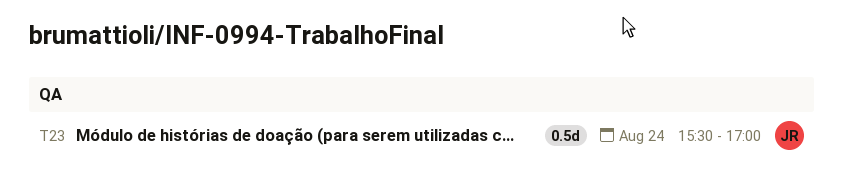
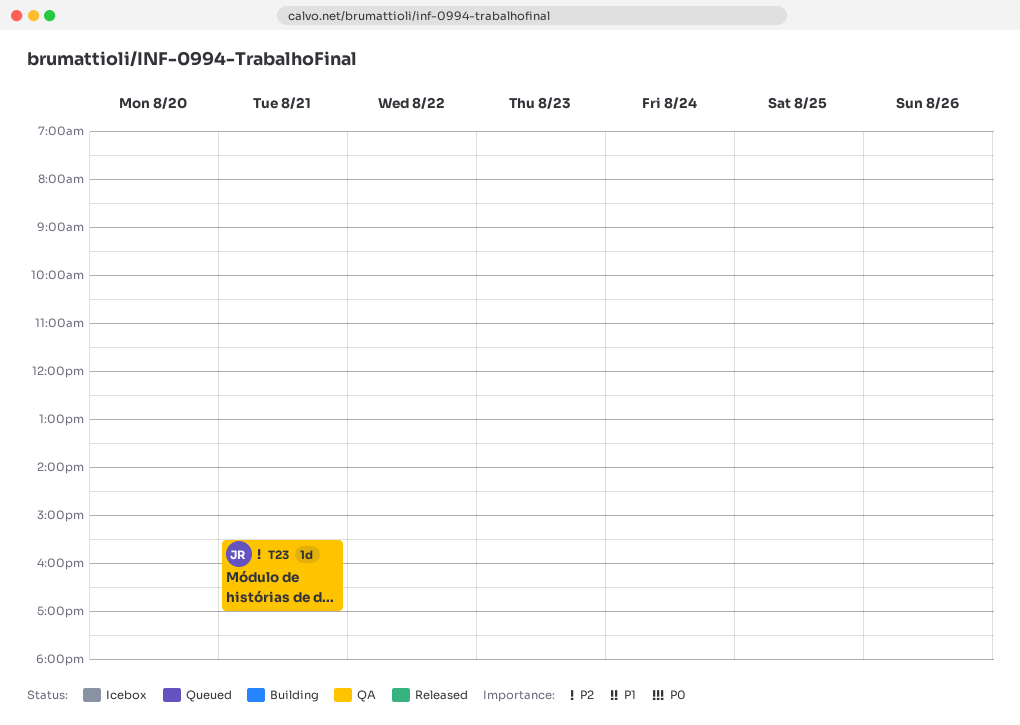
T23, estimate: 0.5d -> 1d
T23, day: Aug 24 -> Aug 21

